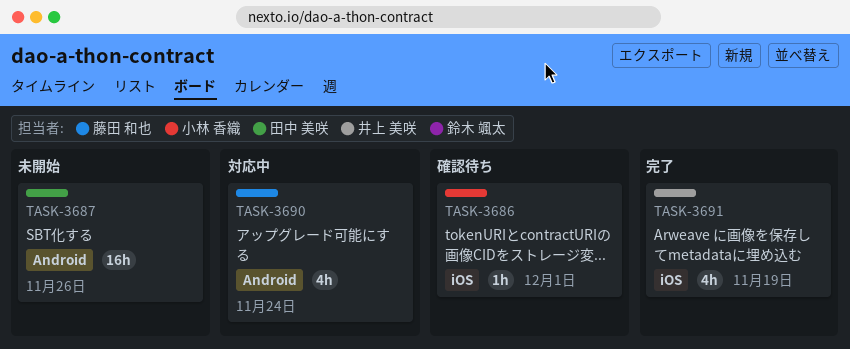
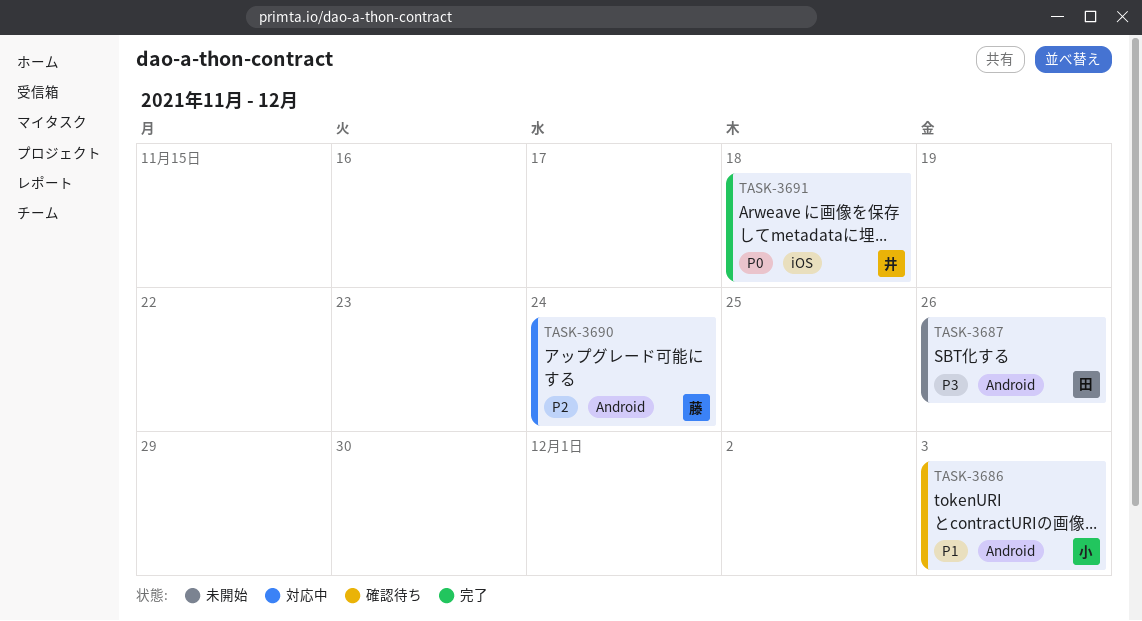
TASK-3686, label: iOS -> Android
TASK-3686, due: Dec 1 -> Dec 3
TASK-3691, due: Nov 19 -> Nov 18

